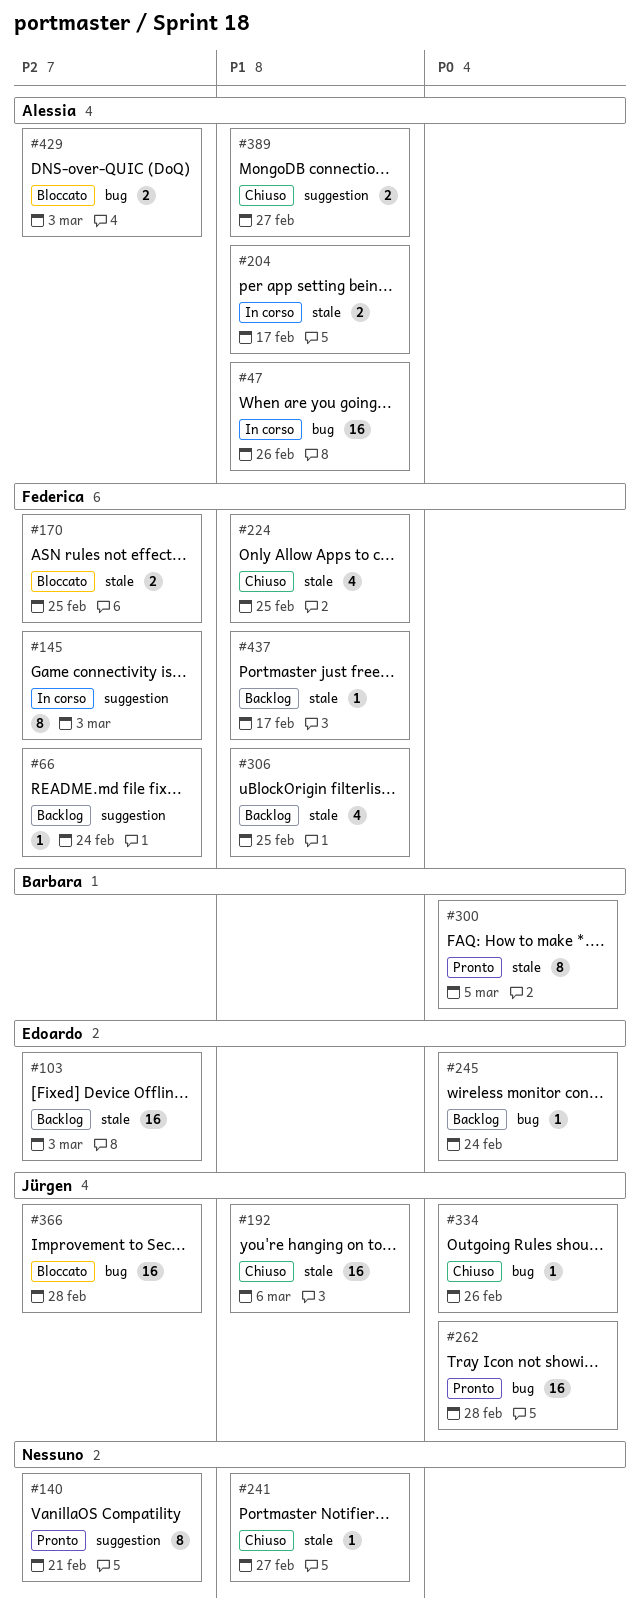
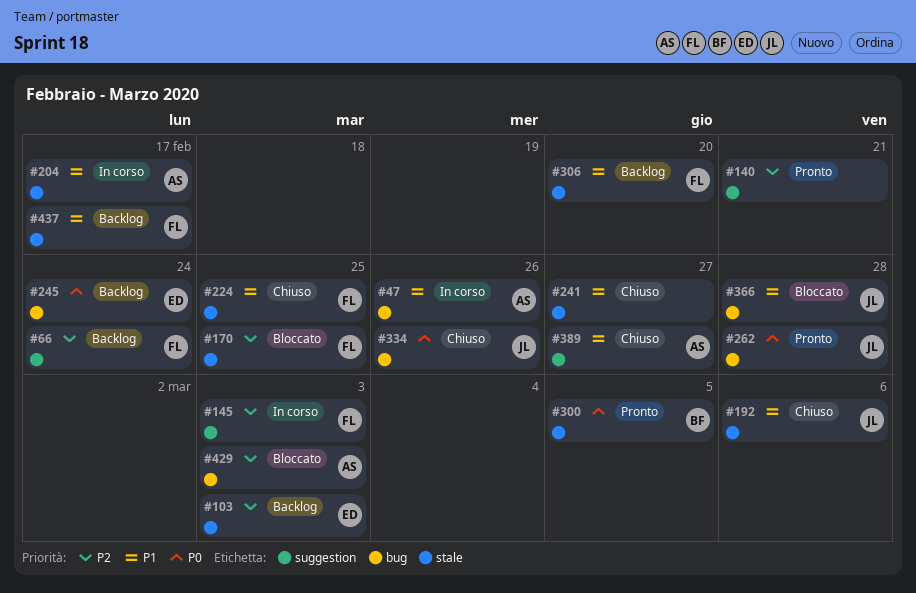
#306, due: Feb 25 -> Feb 20
#366, priority: P2 -> P1

